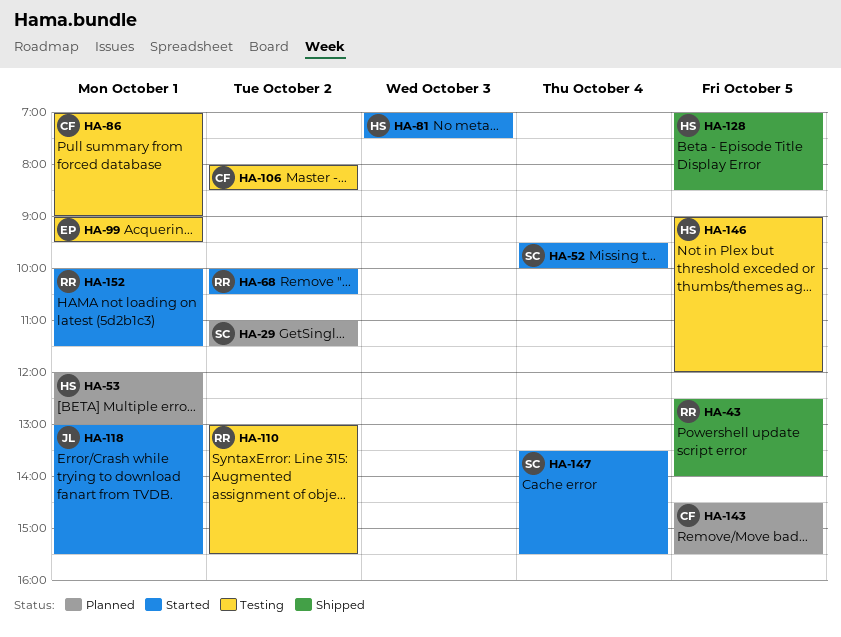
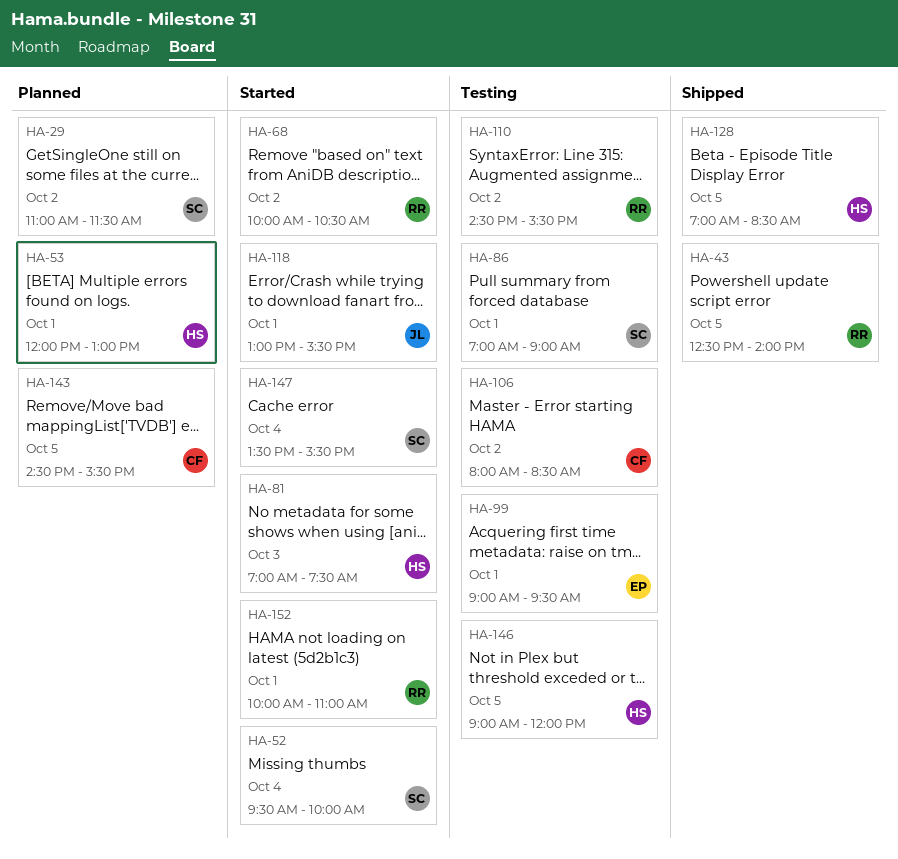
HA-86, owner: CF -> SC
HA-110, begins: 13:00 -> 14:30
HA-152, ends: 11:30 -> 11:00

